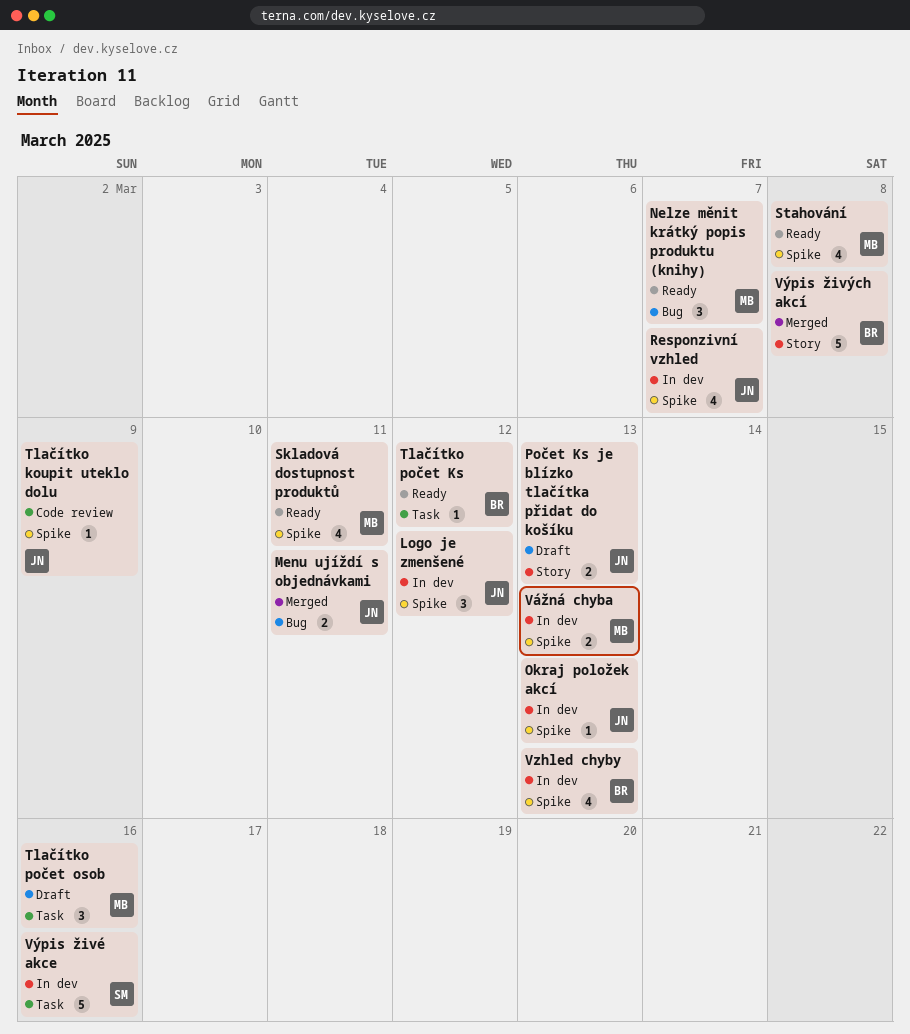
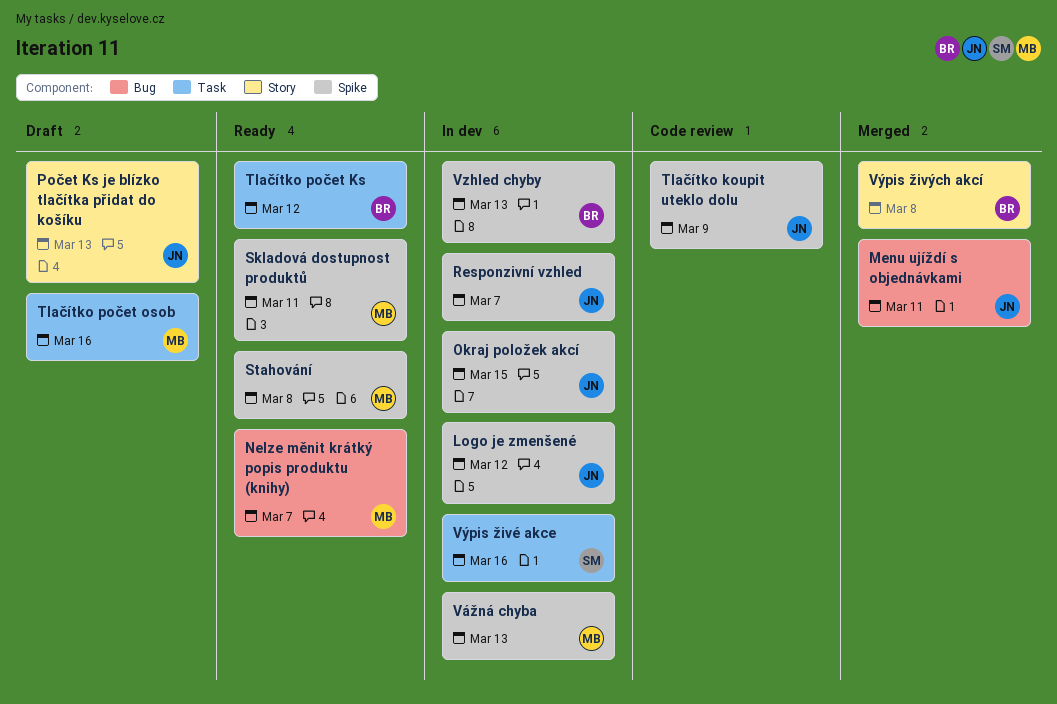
Okraj položek akcí, due: Mar 13 -> Mar 15

